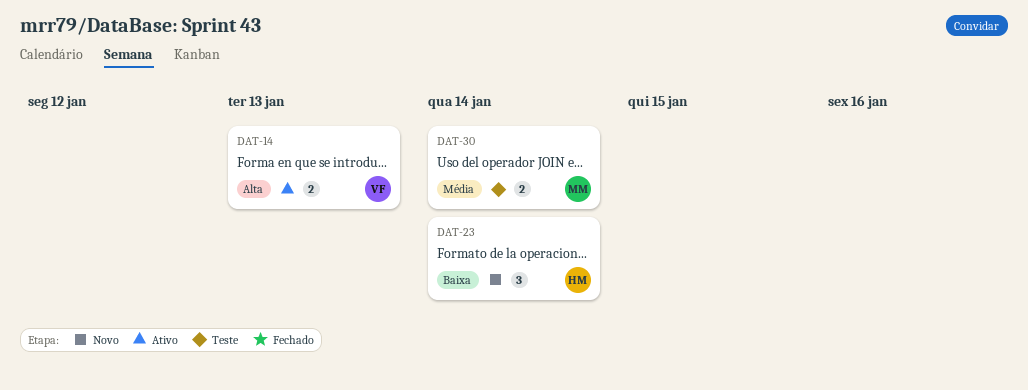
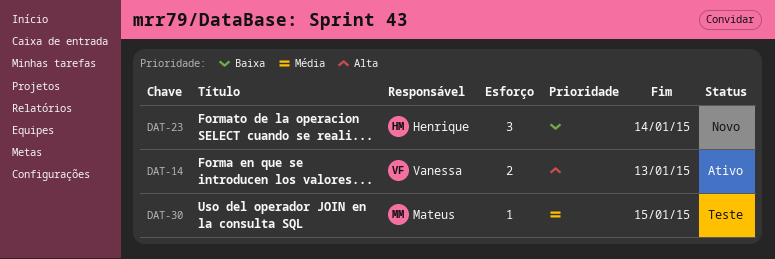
DAT-30, estimate: 2 -> 1
DAT-30, due: Jan 14 -> Jan 15

